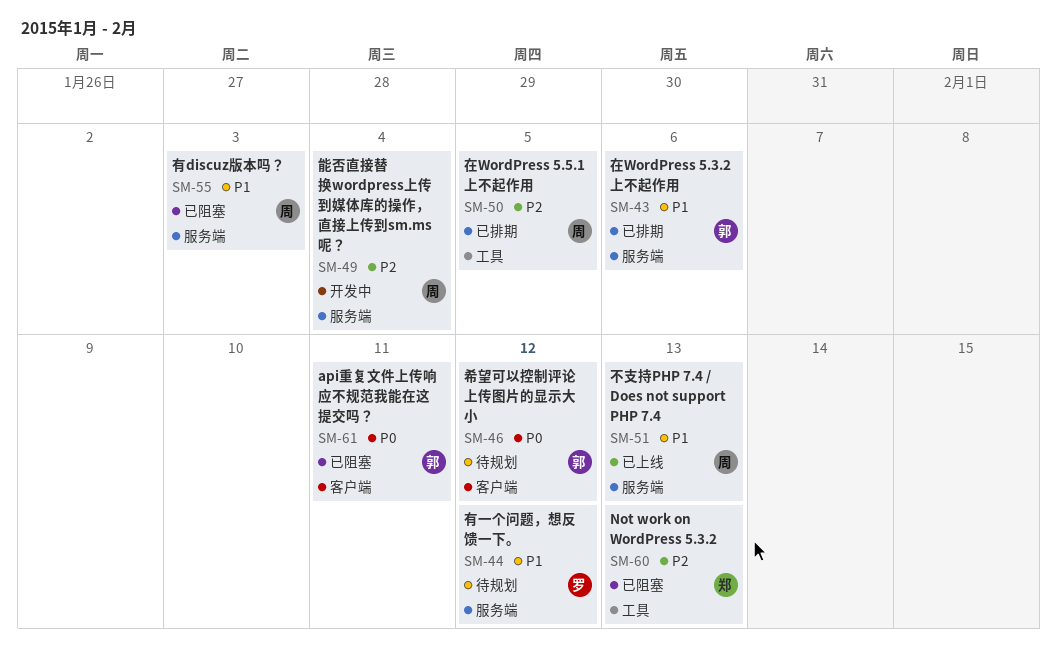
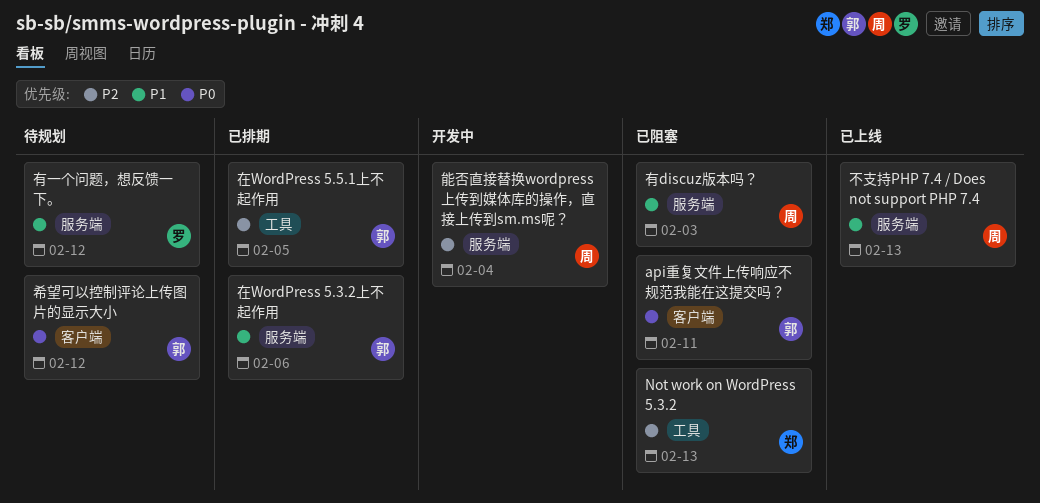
在WordPress 5.5.1上不起作用, owner: 周 -> 郭

